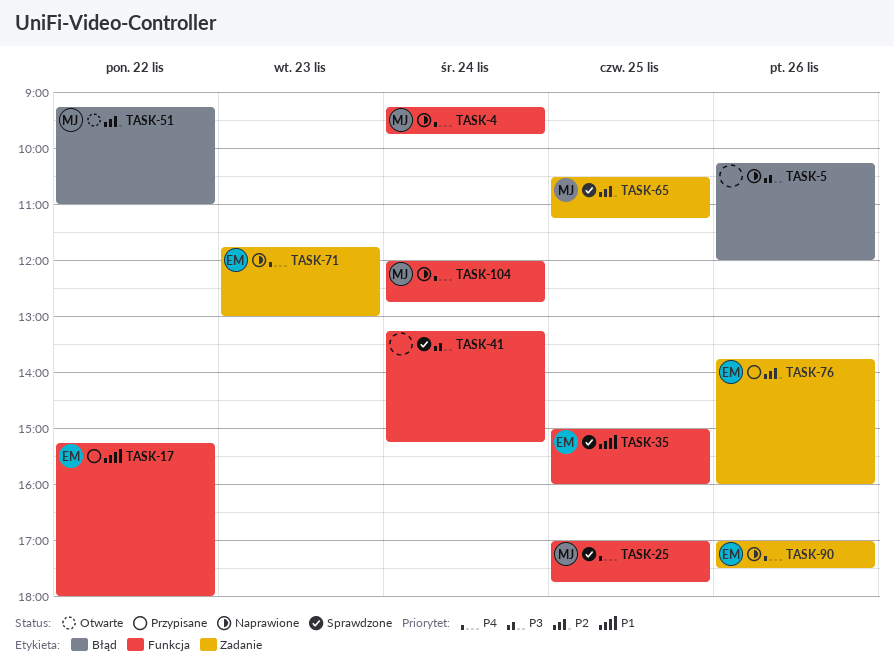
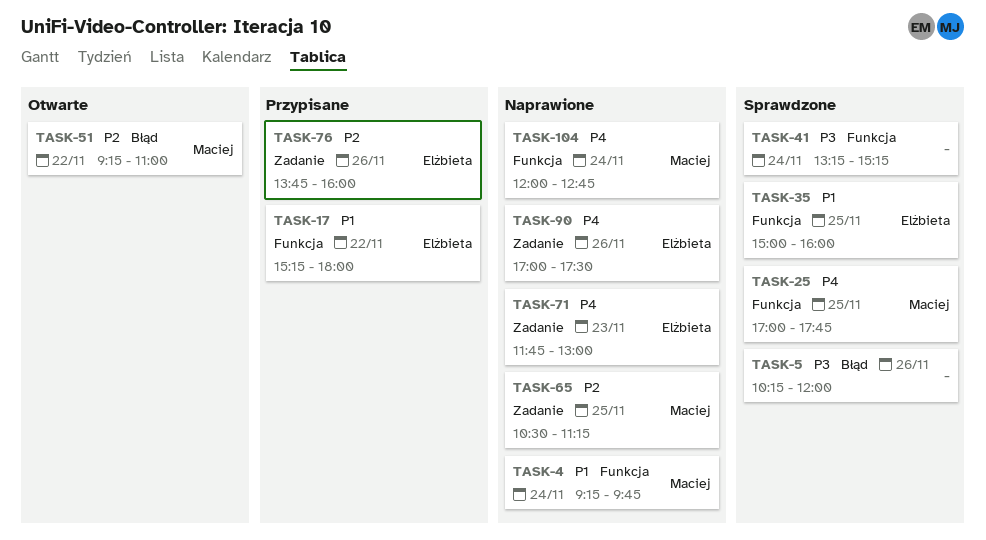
TASK-4, priority: P4 -> P1
TASK-5, status: Naprawione -> Sprawdzone
TASK-65, status: Sprawdzone -> Naprawione

